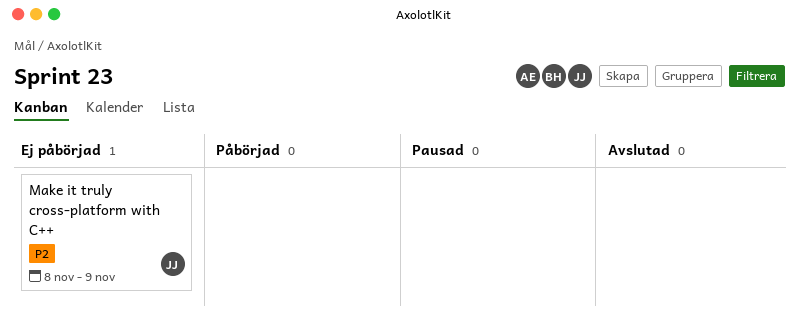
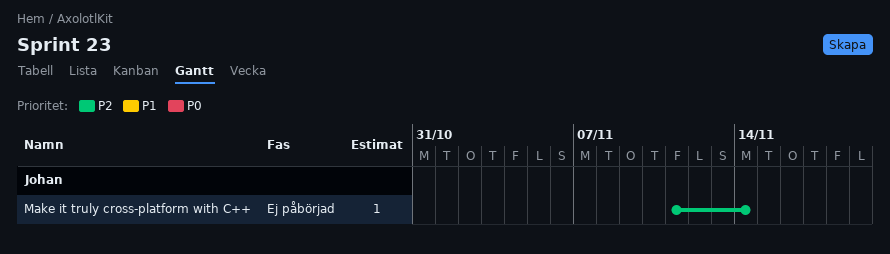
Make it truly cross-platform with C++, start: Nov 8 -> Nov 11
Make it truly cross-platform with C++, due: Nov 9 -> Nov 14

